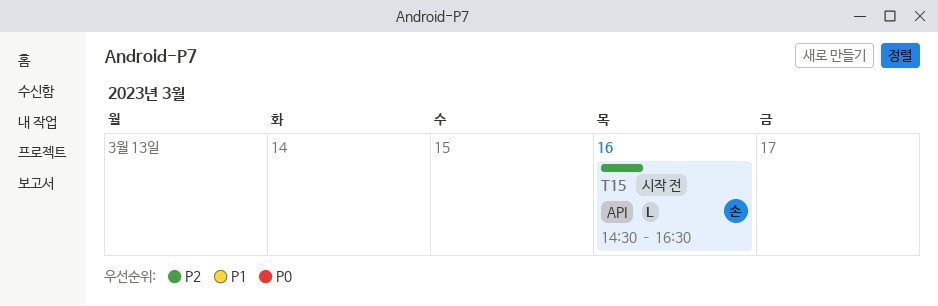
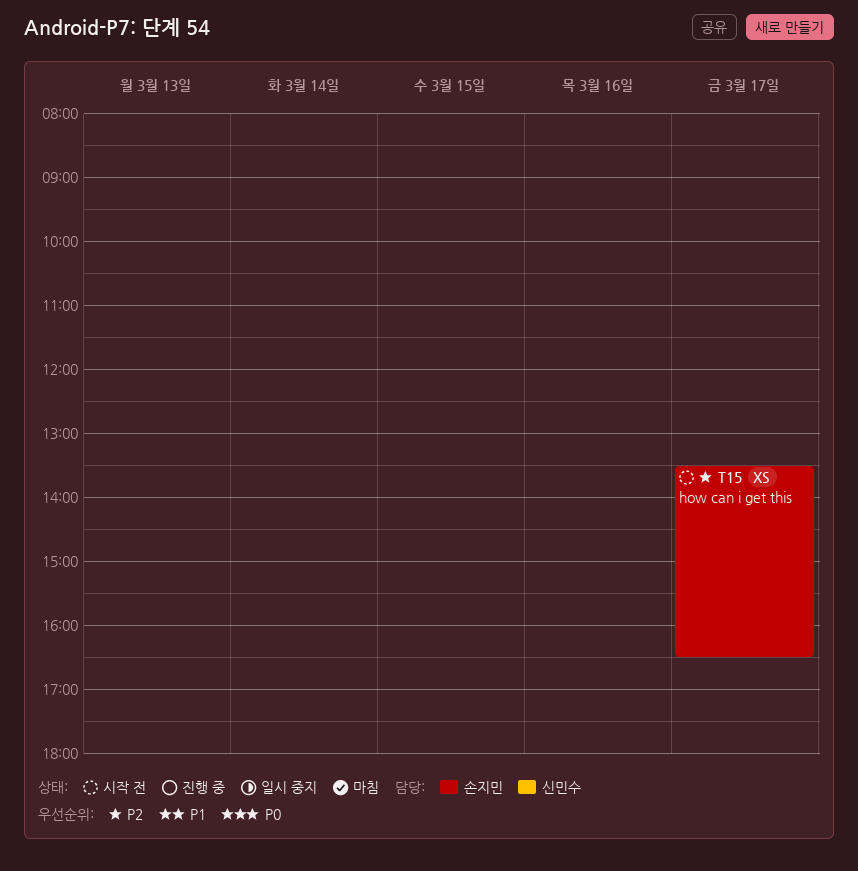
T15, estimate: L -> XS
T15, day: Mar 16 -> Mar 17
T15, begins: 14:30 -> 13:30

